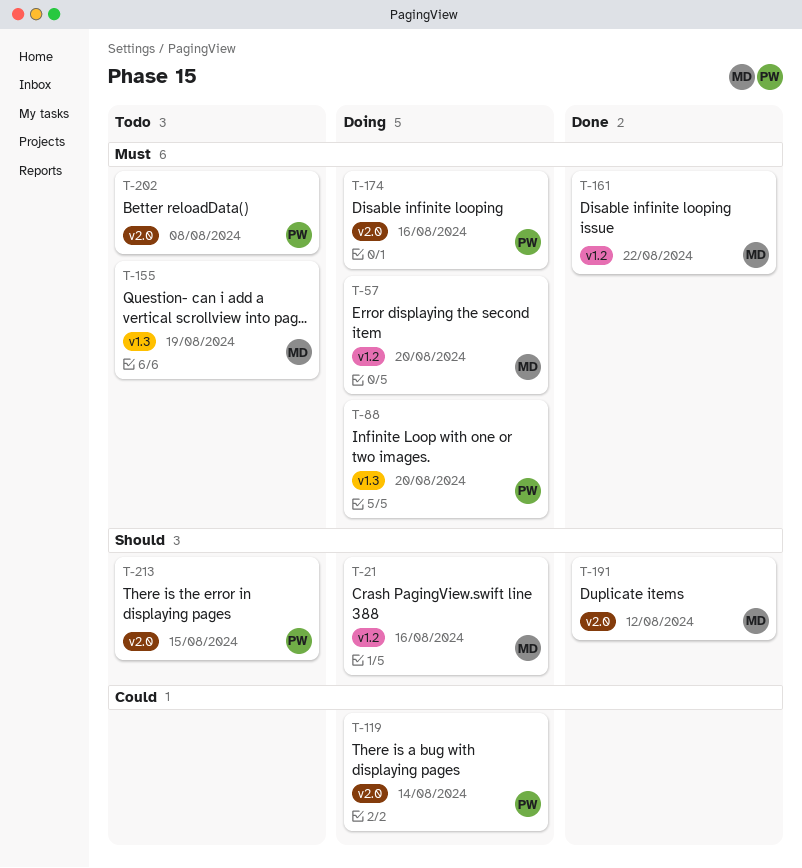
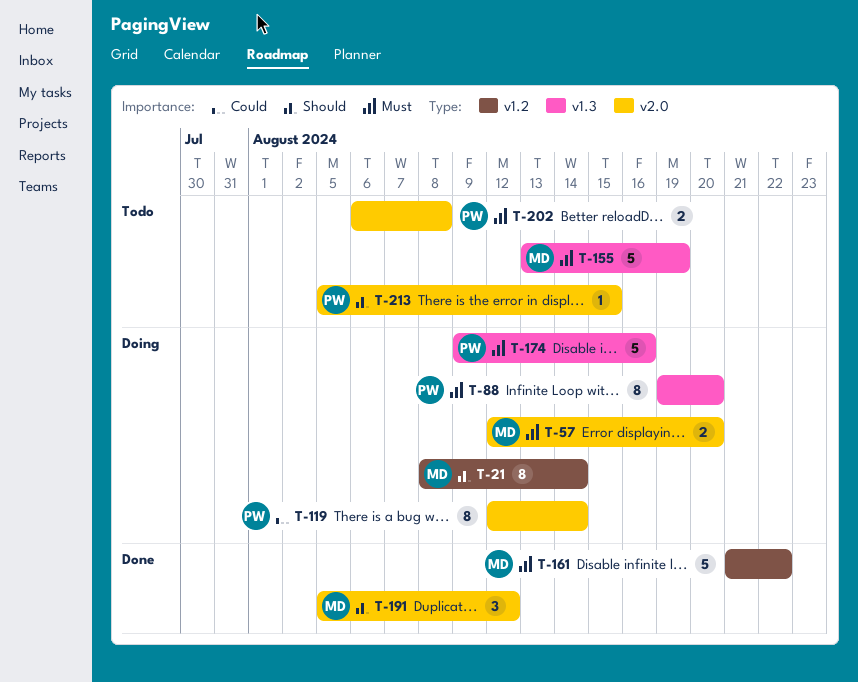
T-21, due: Aug 16 -> Aug 14
T-57, label: v1.2 -> v2.0
T-174, label: v2.0 -> v1.3

